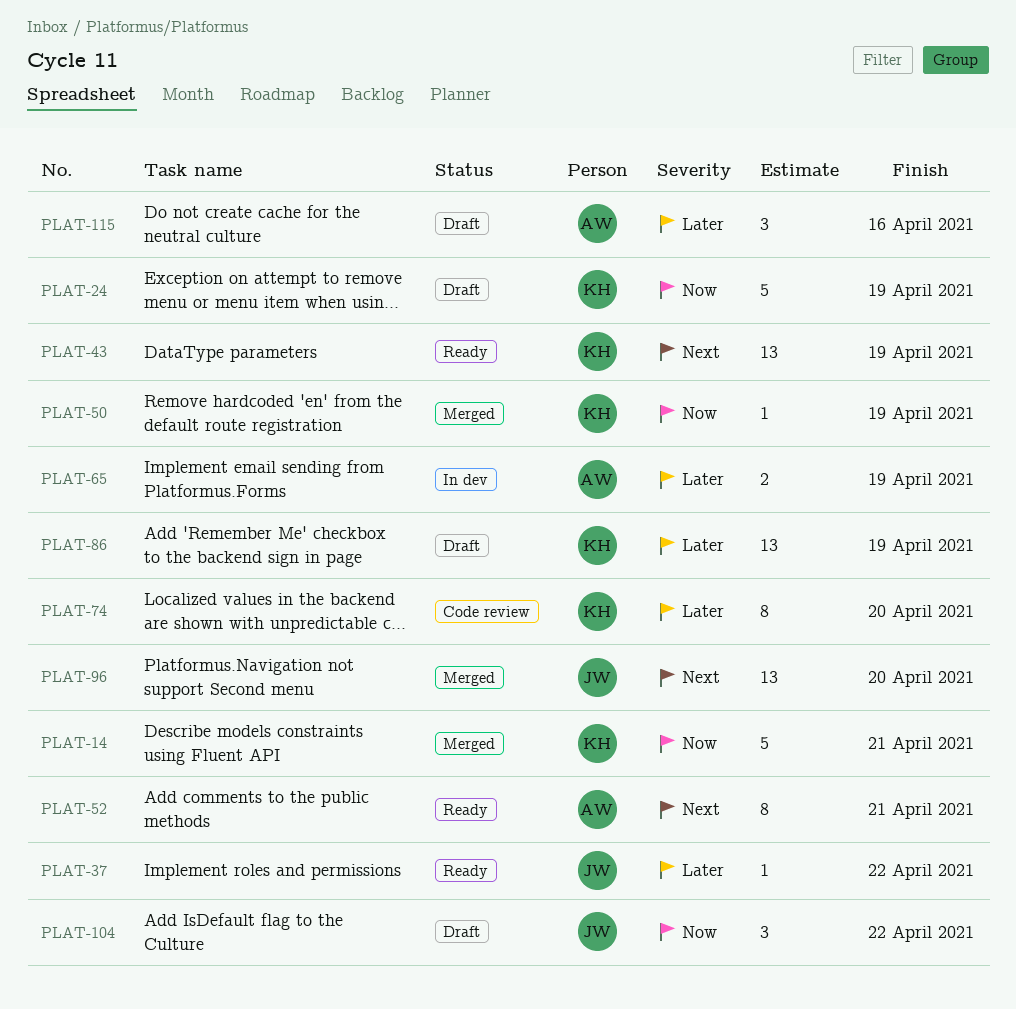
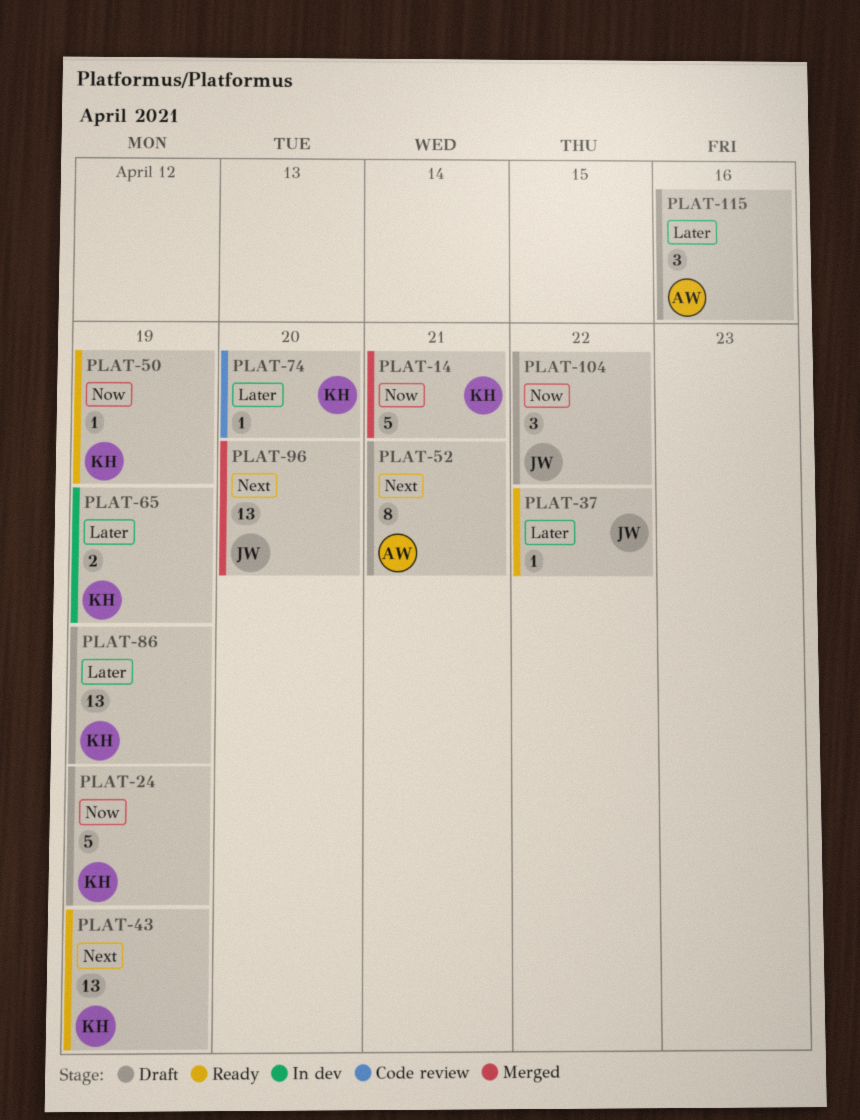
PLAT-50, status: Merged -> Ready
PLAT-52, status: Ready -> Draft
PLAT-65, owner: AW -> KH
PLAT-74, estimate: 8 -> 1

